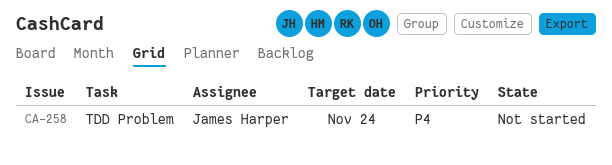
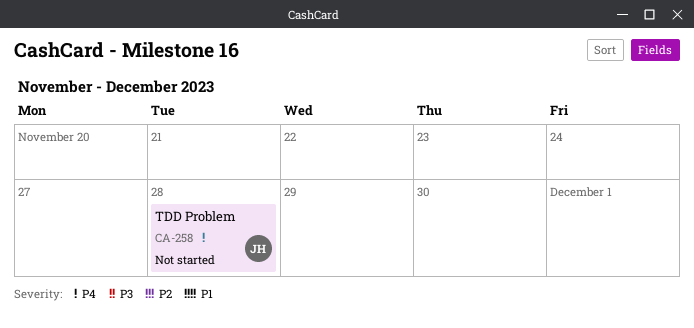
CA-258, due: Nov 24 -> Nov 28

